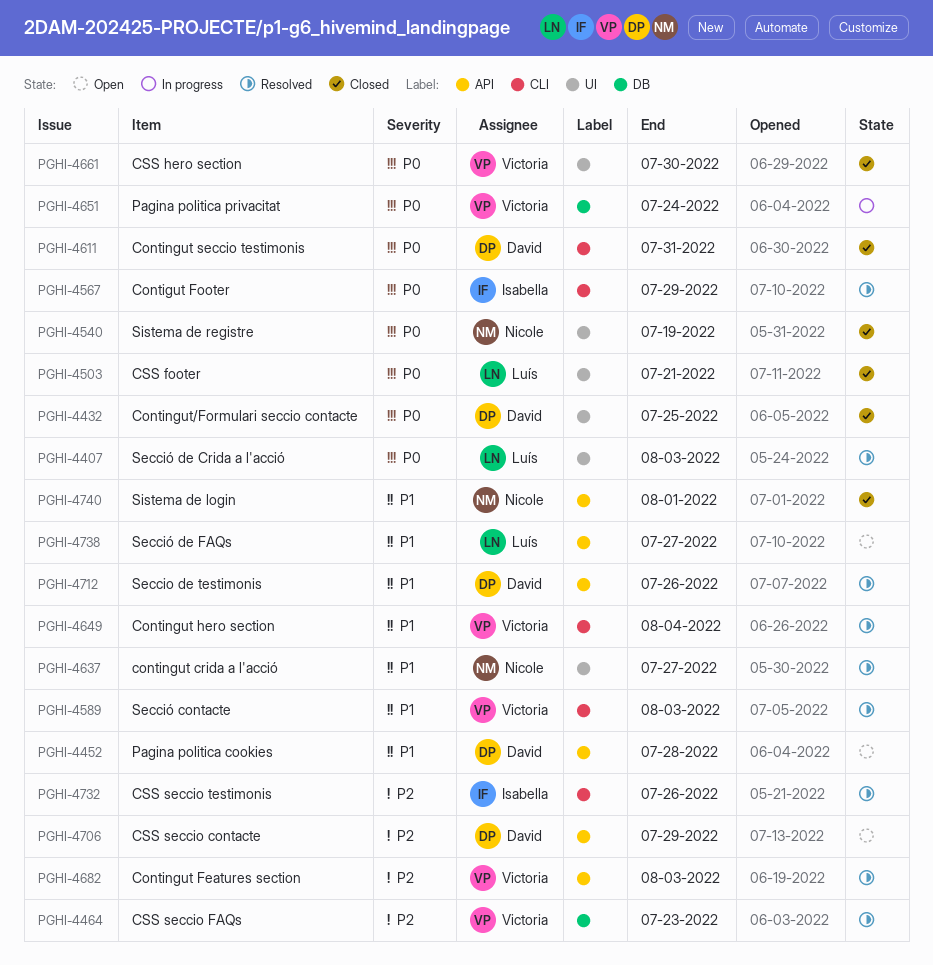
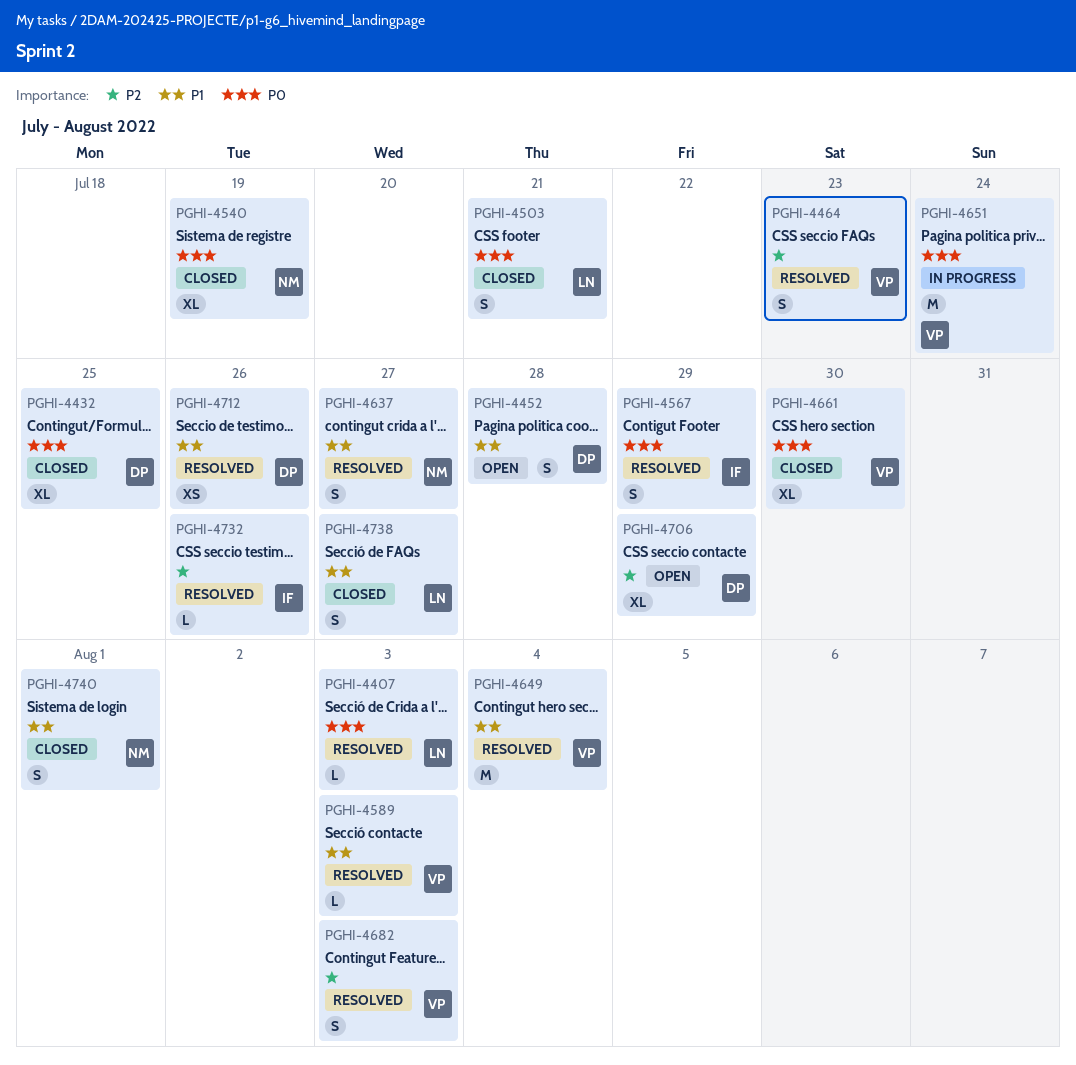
PGHI-4611: present -> none
PGHI-4738, status: Open -> Closed

